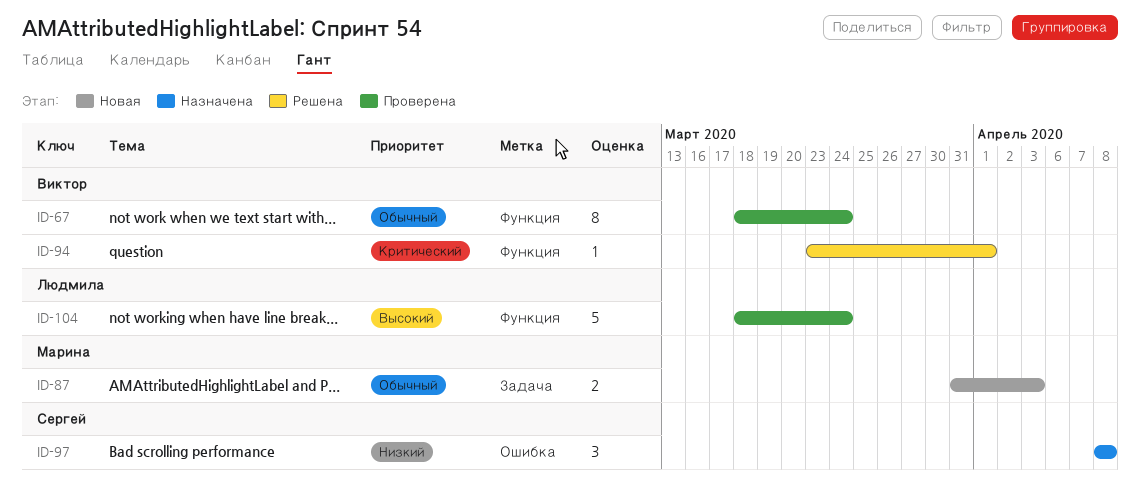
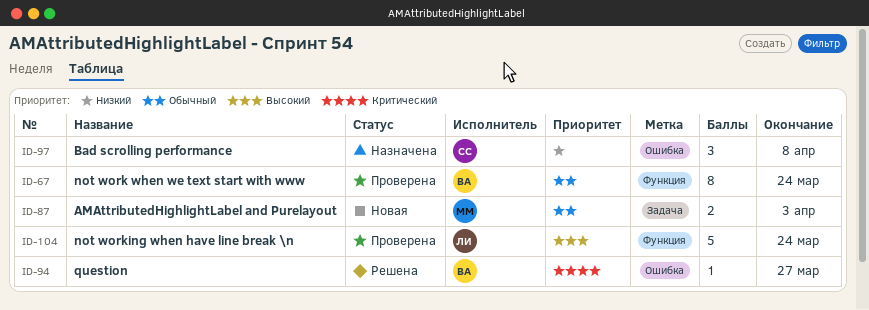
ID-94, label: Функция -> Ошибка
ID-94, due: Apr 1 -> Mar 27

